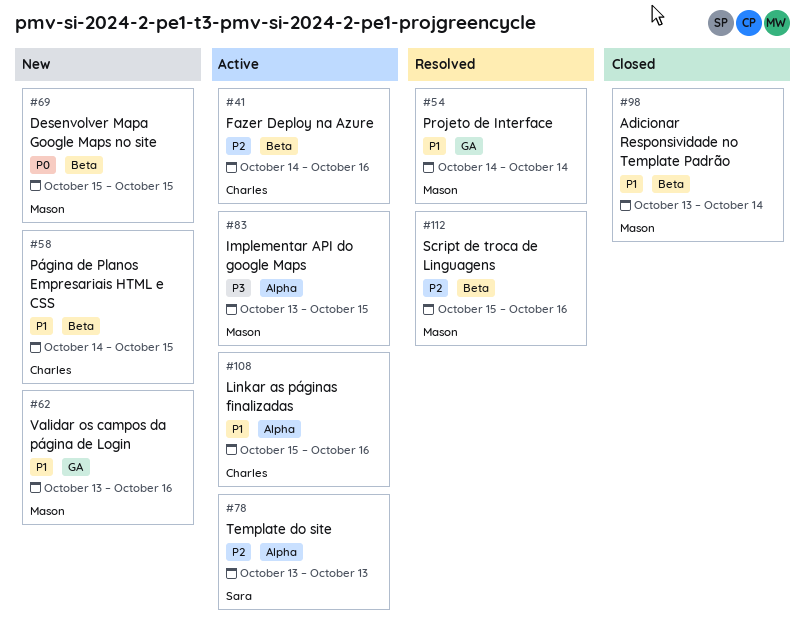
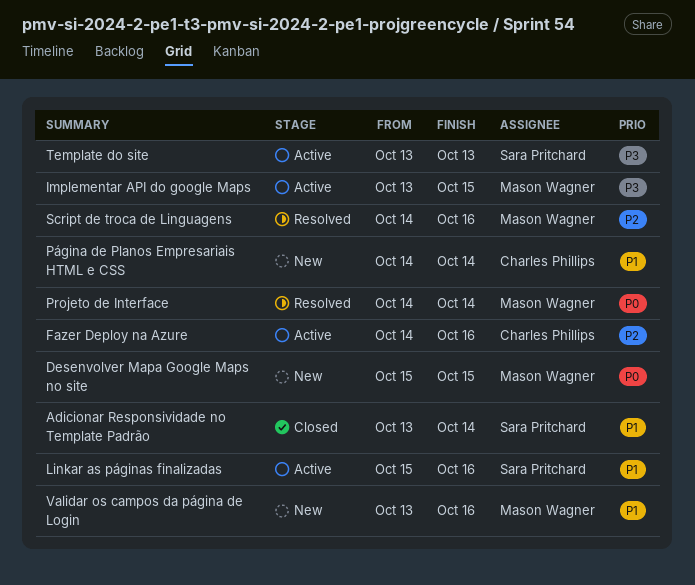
Adicionar Responsividade no Template Padrão, owner: Mason Wagner -> Sara Pritchard
Linkar as páginas finalizadas, owner: Charles Phillips -> Sara Pritchard
Projeto de Interface, priority: P1 -> P0
Página de Planos Empresariais HTML e CSS, due: Oct 15 -> Oct 14
Script de troca de Linguagens, start: Oct 15 -> Oct 14
Template do site, priority: P2 -> P3

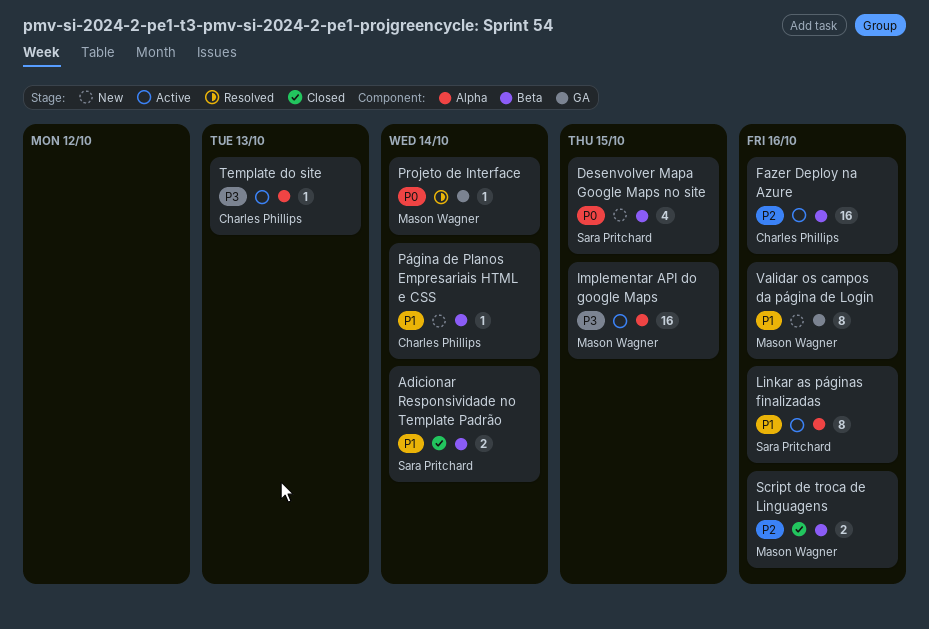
Desenvolver Mapa Google Maps no site, owner: Mason Wagner -> Sara Pritchard
Script de troca de Linguagens, status: Resolved -> Closed
Template do site, owner: Sara Pritchard -> Charles Phillips

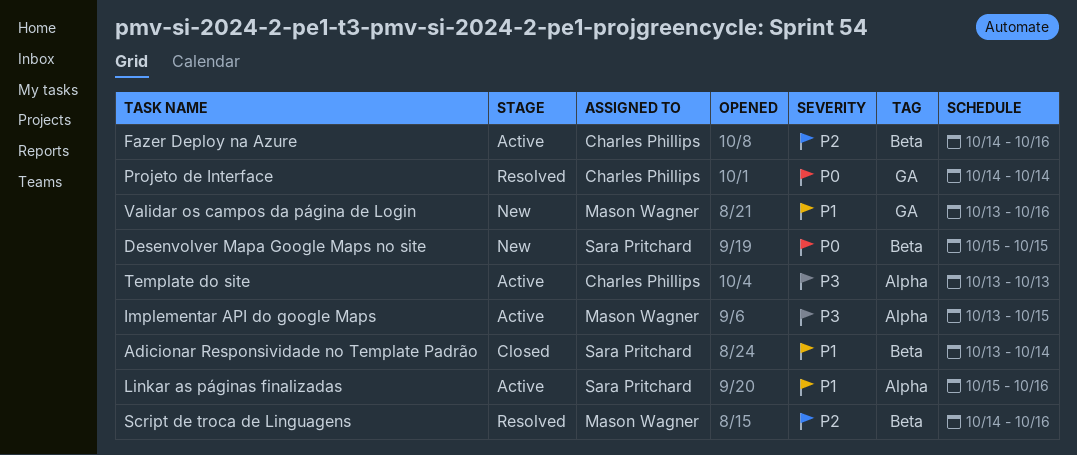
Projeto de Interface, owner: Mason Wagner -> Charles Phillips
Página de Planos Empresariais HTML e CSS: present -> none
Script de troca de Linguagens, status: Closed -> Resolved

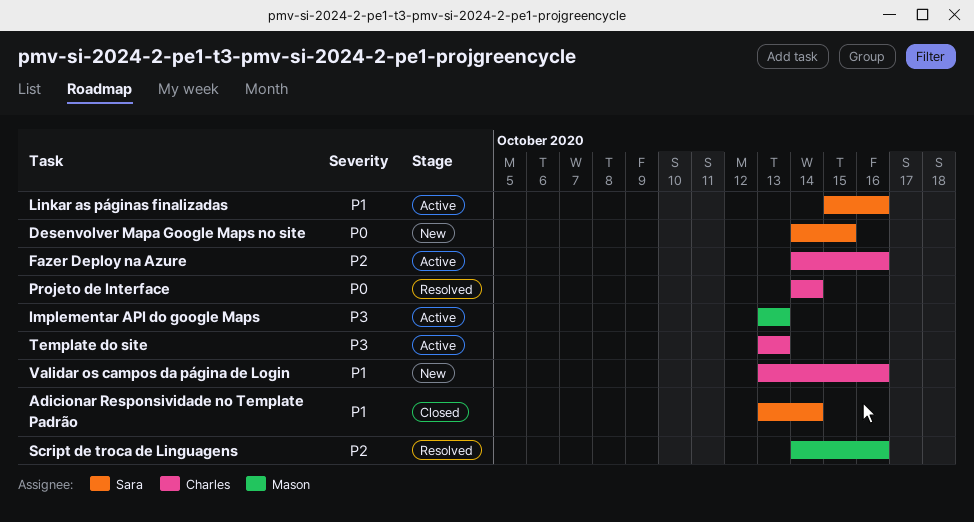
Desenvolver Mapa Google Maps no site, start: Oct 15 -> Oct 14
Implementar API do google Maps, due: Oct 15 -> Oct 13
Validar os campos da página de Login, owner: Mason Wagner -> Charles Phillips

